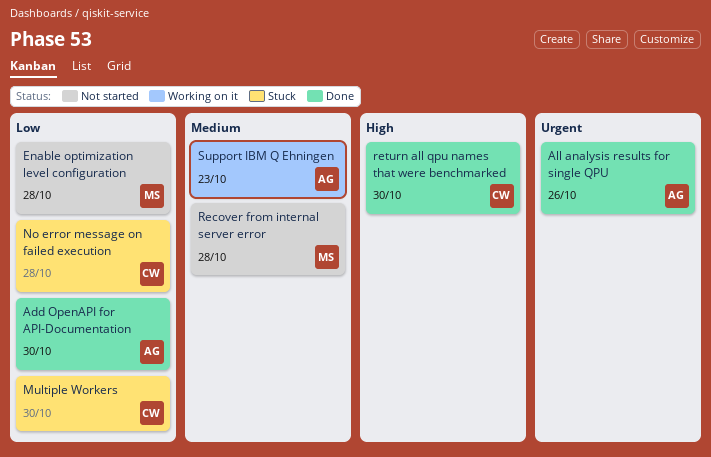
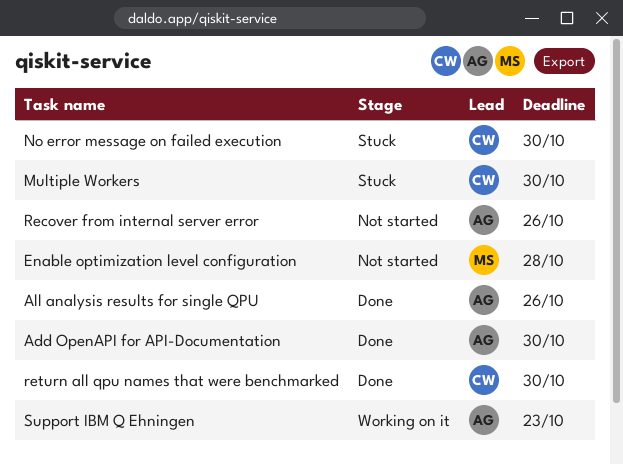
No error message on failed execution, due: Oct 28 -> Oct 30
Recover from internal server error, owner: MS -> AG
Recover from internal server error, due: Oct 28 -> Oct 26

